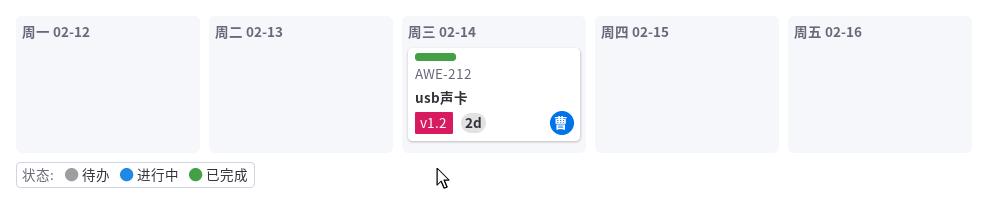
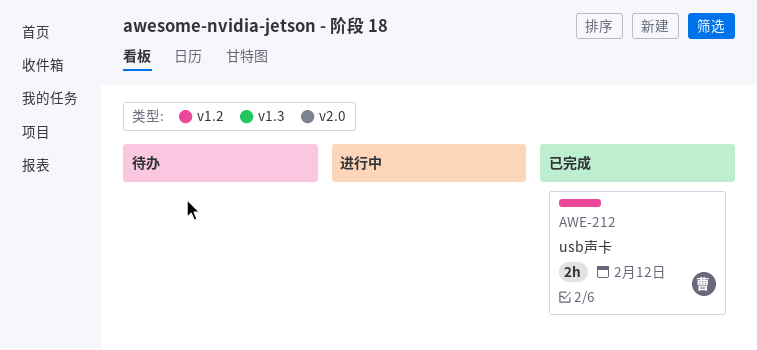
AWE-212, estimate: 2d -> 2h
AWE-212, due: Feb 14 -> Feb 12

